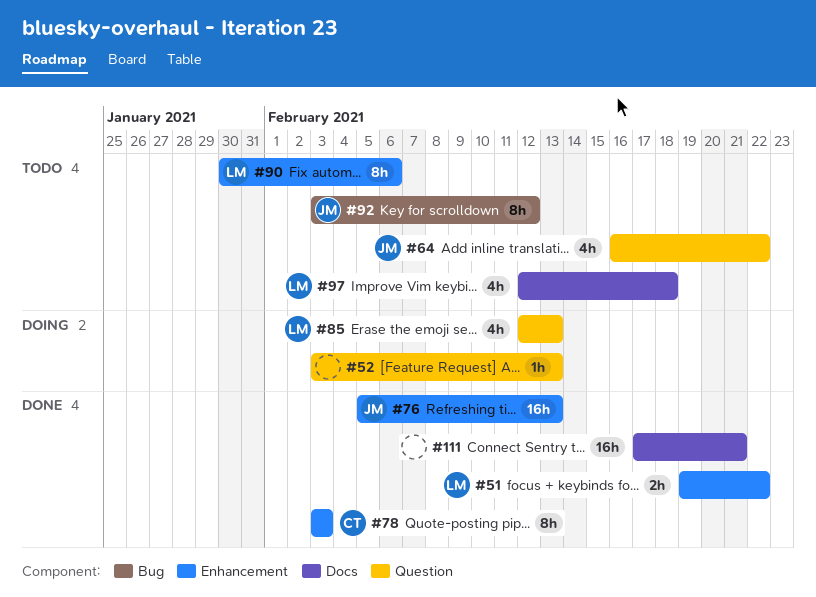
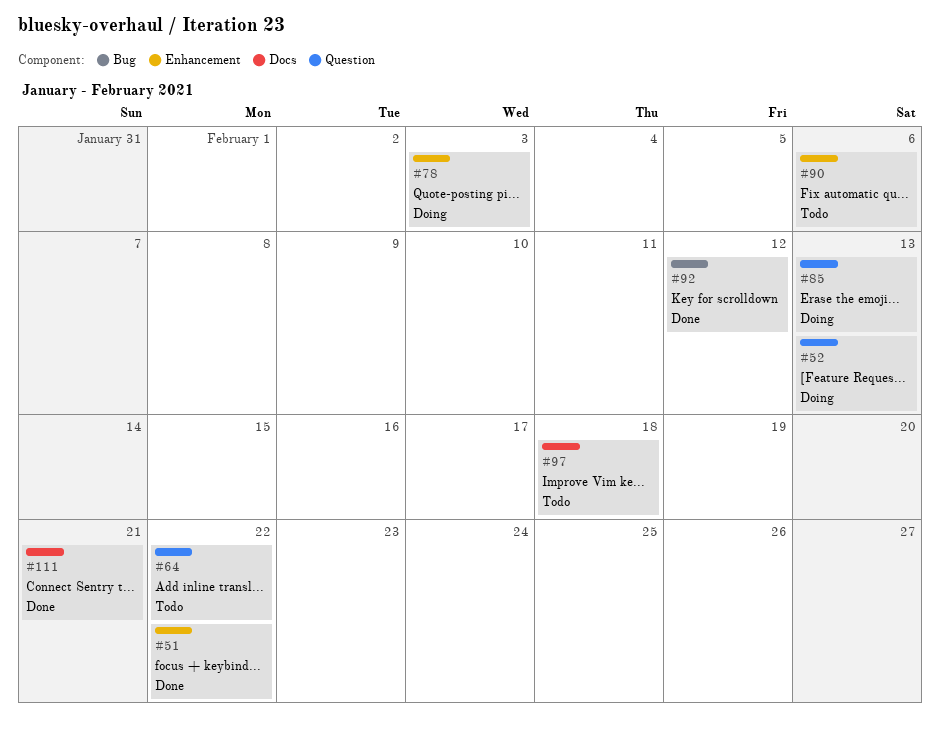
#76: present -> none
#78, status: Done -> Doing
#92, status: Todo -> Done

